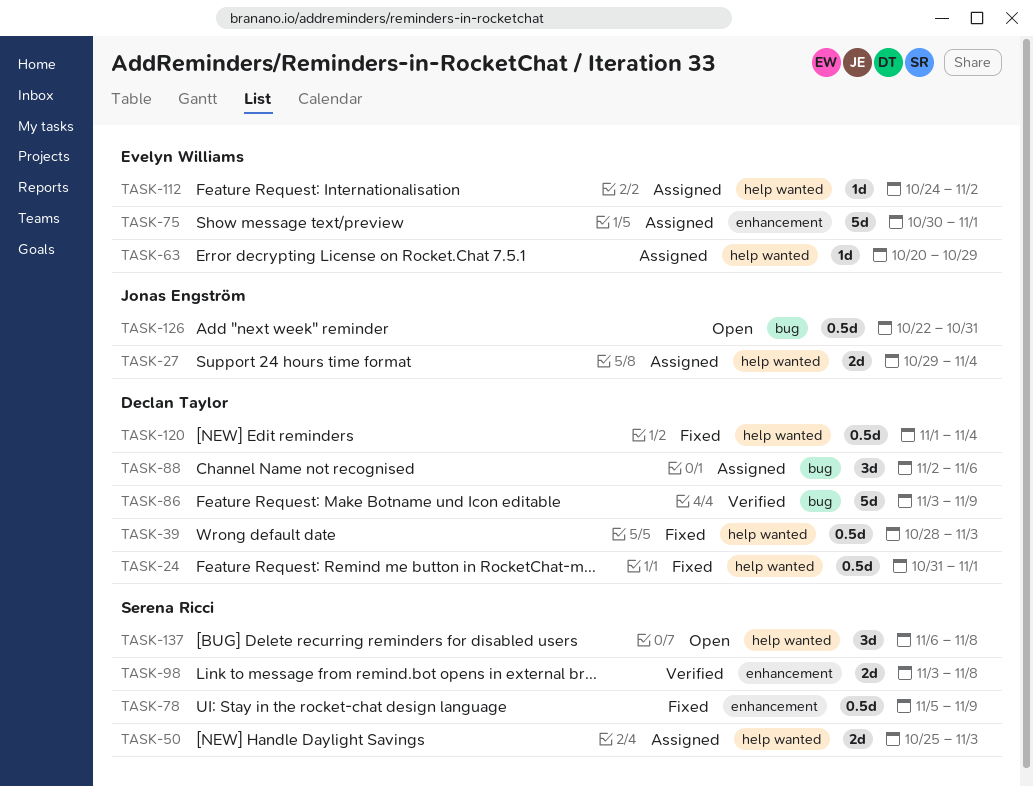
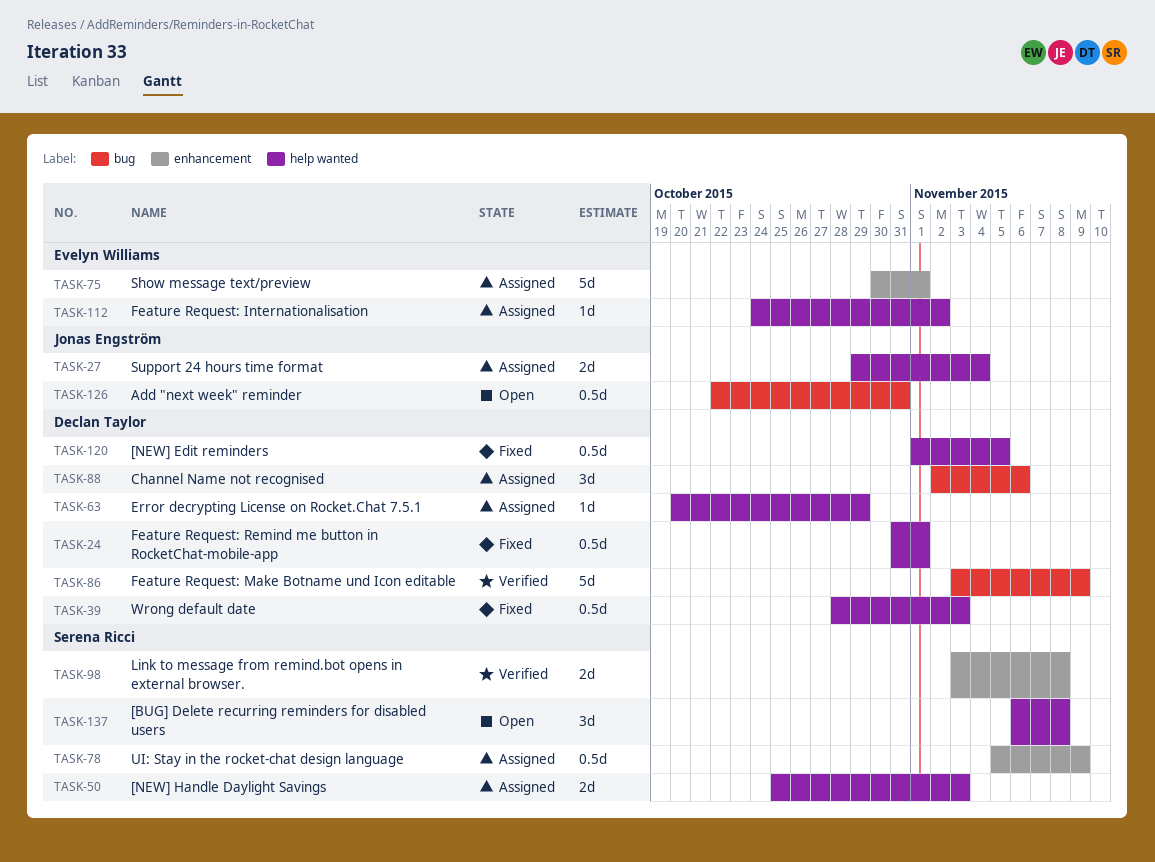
TASK-63, owner: Evelyn Williams -> Declan Taylor
TASK-78, status: Fixed -> Assigned
TASK-120, due: Nov 4 -> Nov 5

